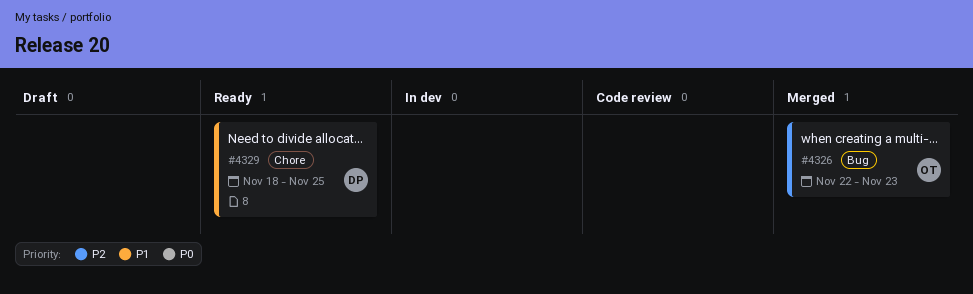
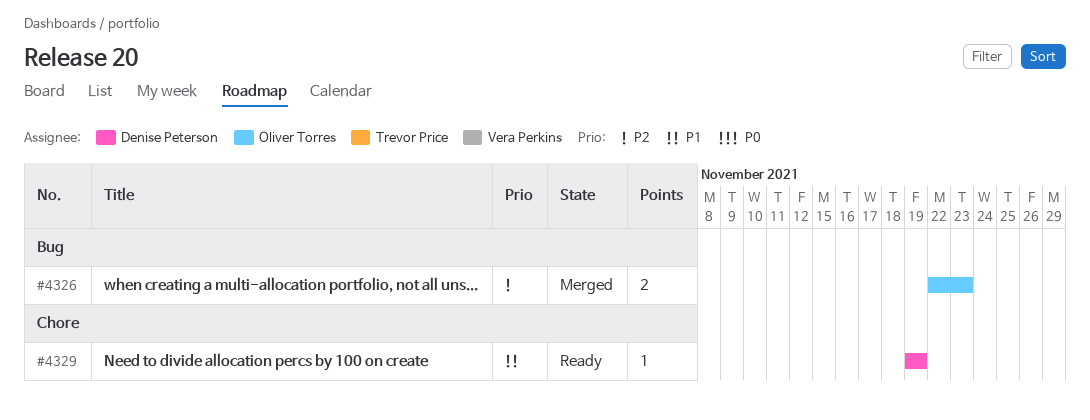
#4329, start: Nov 18 -> Nov 19
#4329, due: Nov 25 -> Nov 19

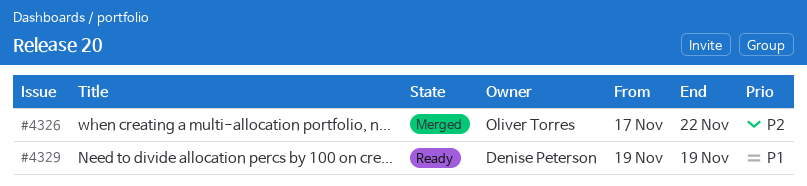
#4326, start: Nov 22 -> Nov 17
#4326, due: Nov 23 -> Nov 22

